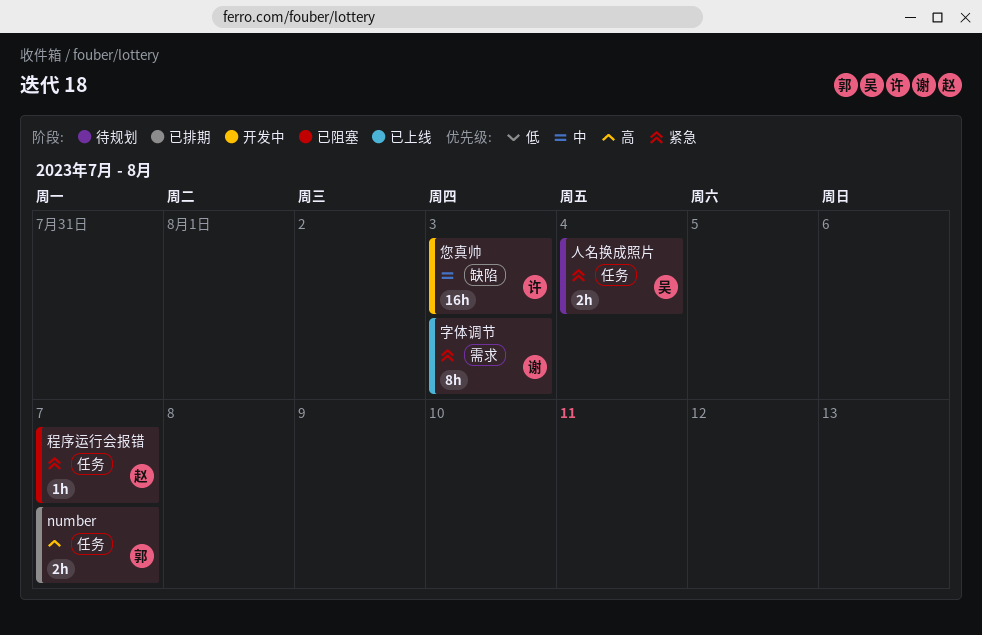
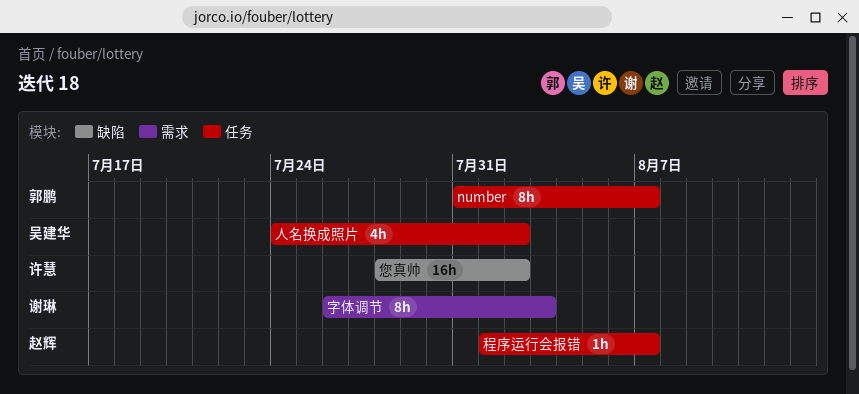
number, estimate: 2h -> 8h
人名换成照片, estimate: 2h -> 4h
人名换成照片, due: Aug 4 -> Aug 2
您真帅, due: Aug 3 -> Aug 2

